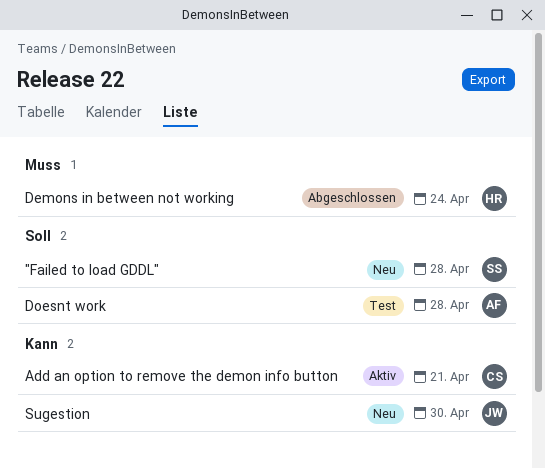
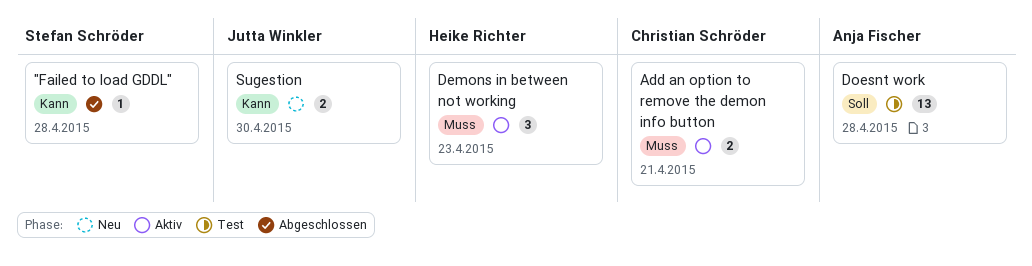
"Failed to load GDDL", status: Neu -> Abgeschlossen
"Failed to load GDDL", priority: Soll -> Kann
Add an option to remove the demon info button, priority: Kann -> Muss
Demons in between not working, status: Abgeschlossen -> Aktiv
Demons in between not working, due: Apr 24 -> Apr 23

